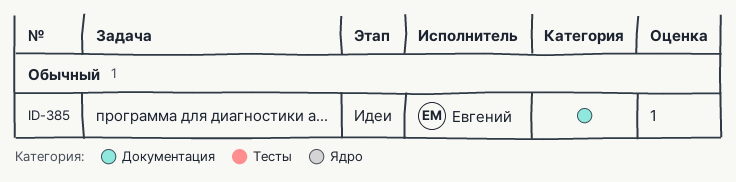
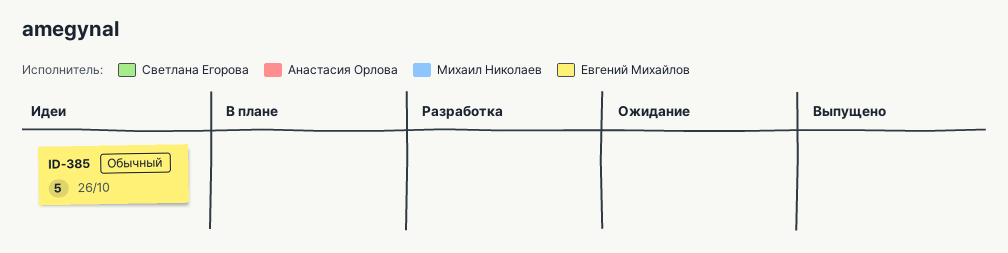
ID-385, estimate: 1 -> 5

